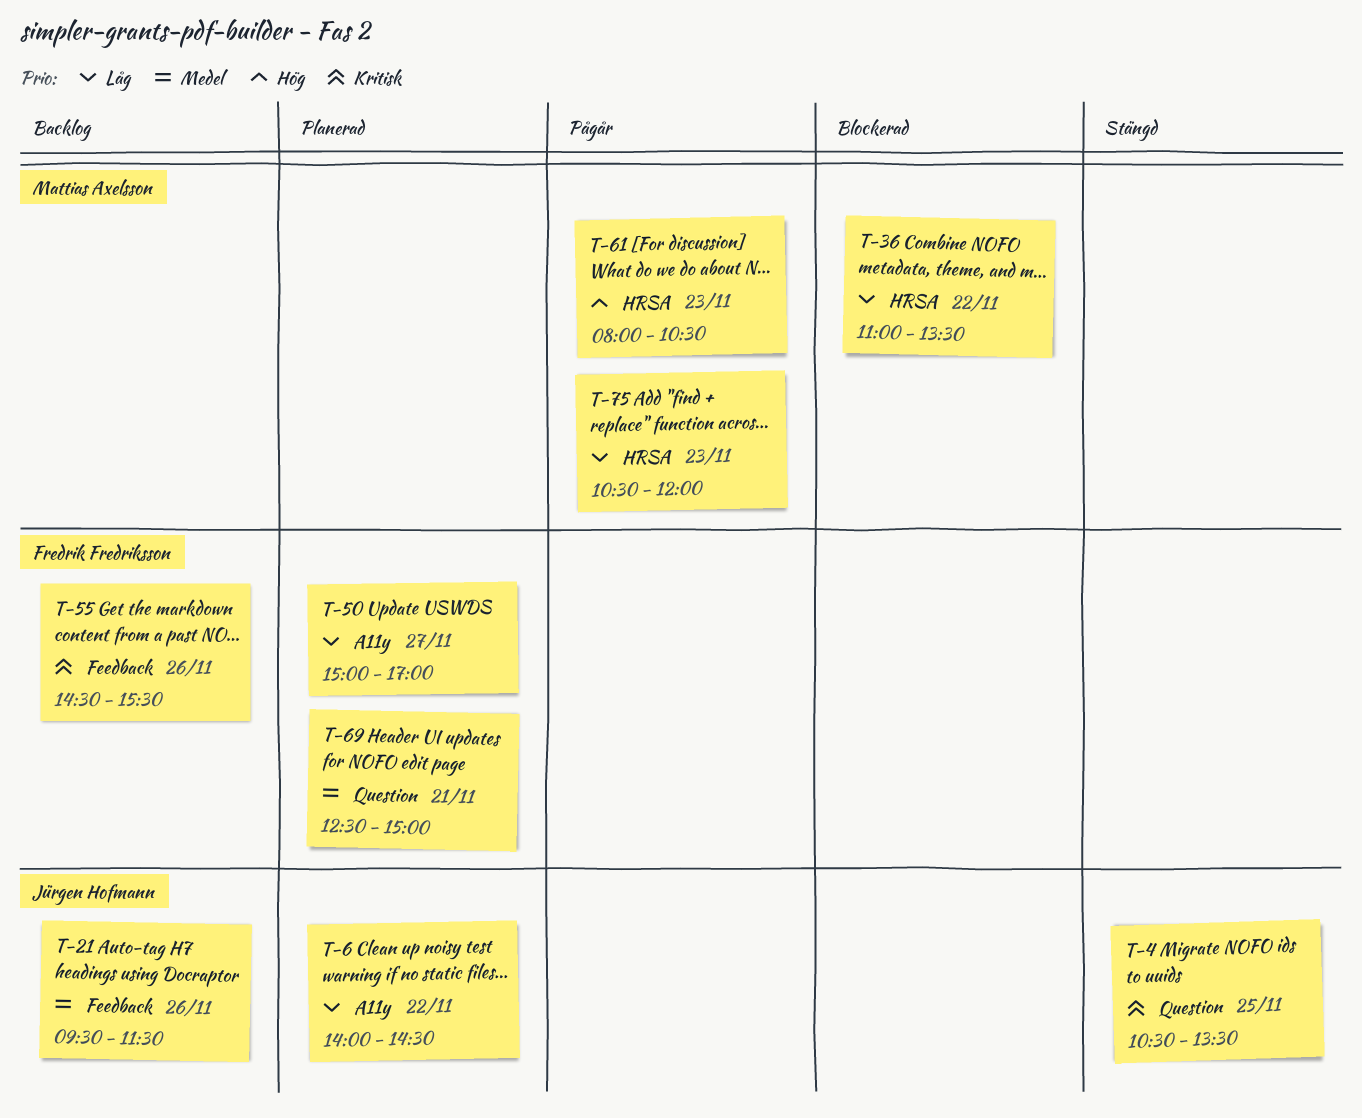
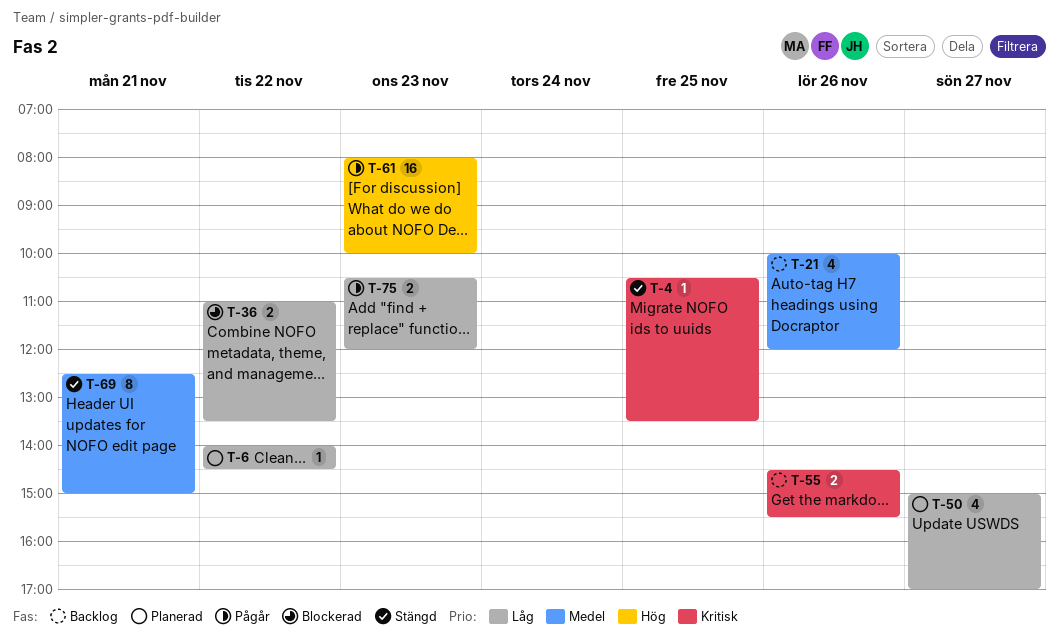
T-21, begins: 09:30 -> 10:00
T-21, ends: 11:30 -> 12:00
T-61, ends: 10:30 -> 10:00
T-69, status: Planerad -> Stängd

